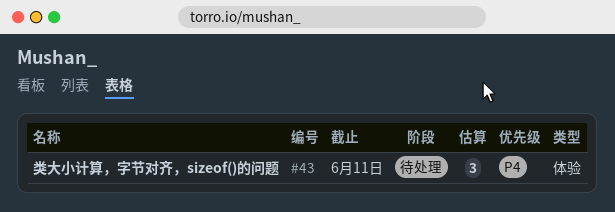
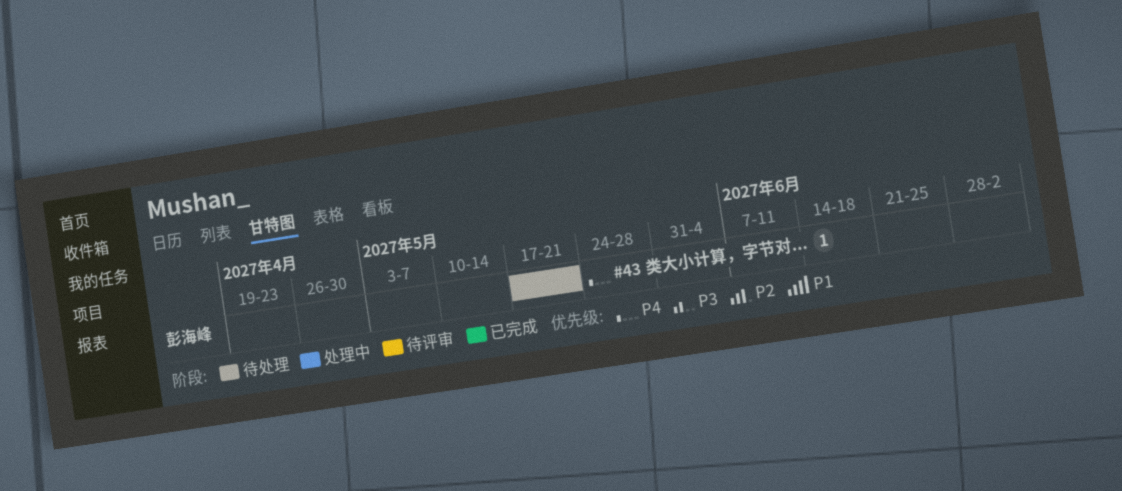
#43, estimate: 3 -> 1
#43, due: Jun 11 -> May 21

